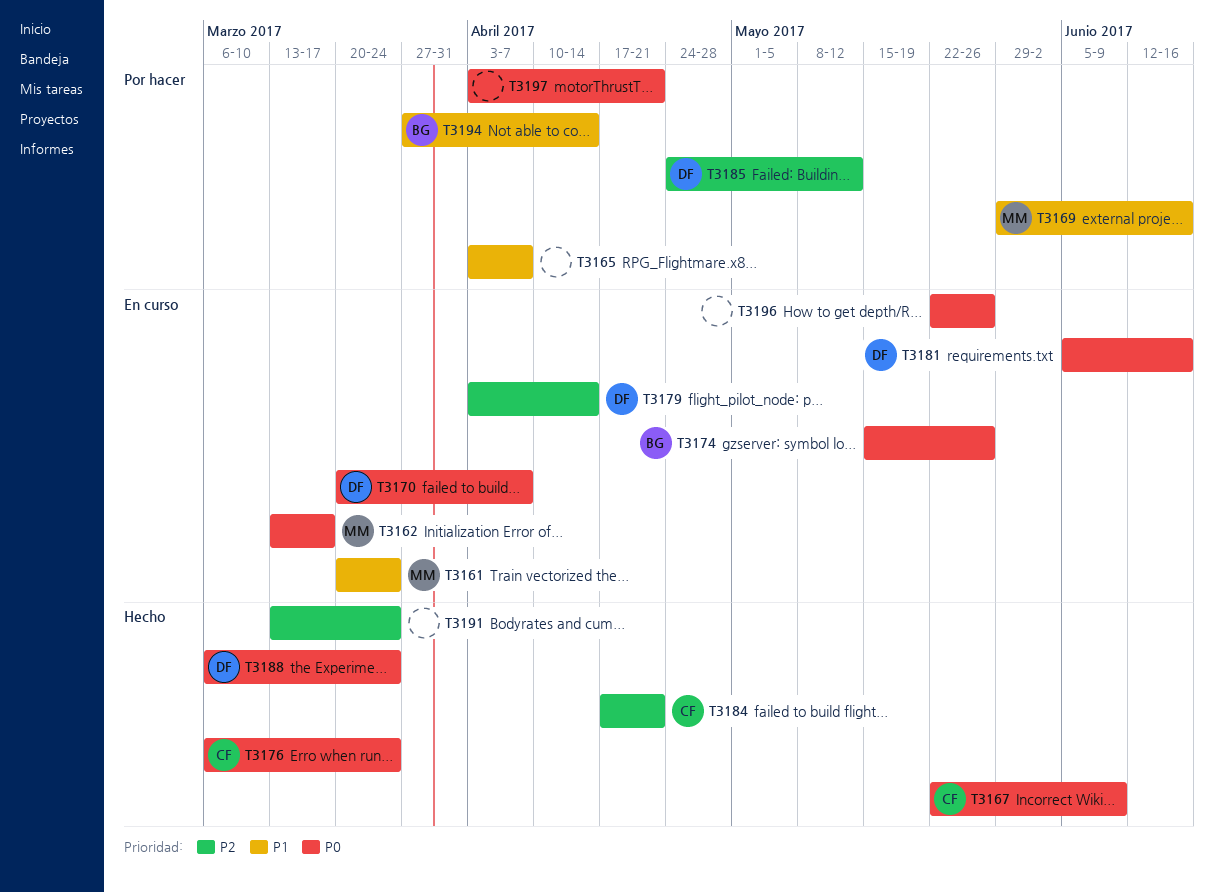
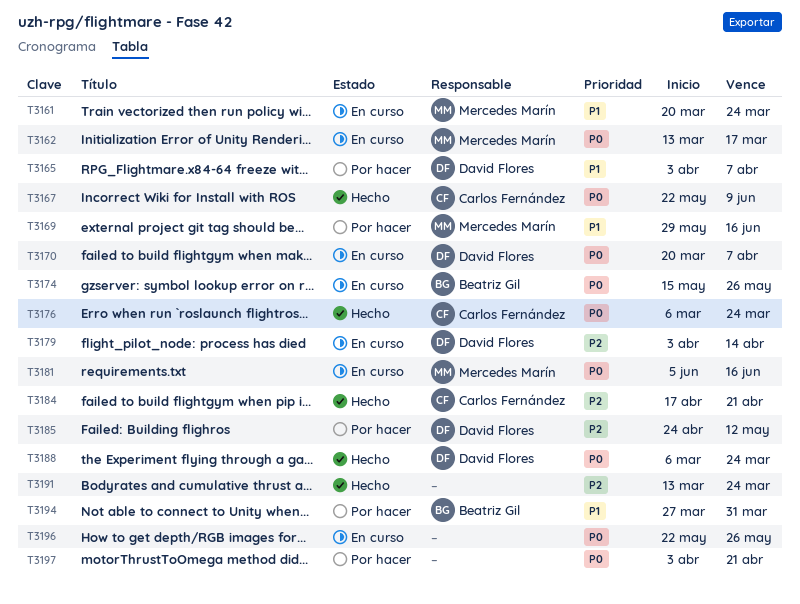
T3165, owner: none -> David Flores
T3181, owner: David Flores -> Mercedes Marín
T3194, due: Apr 14 -> Mar 31

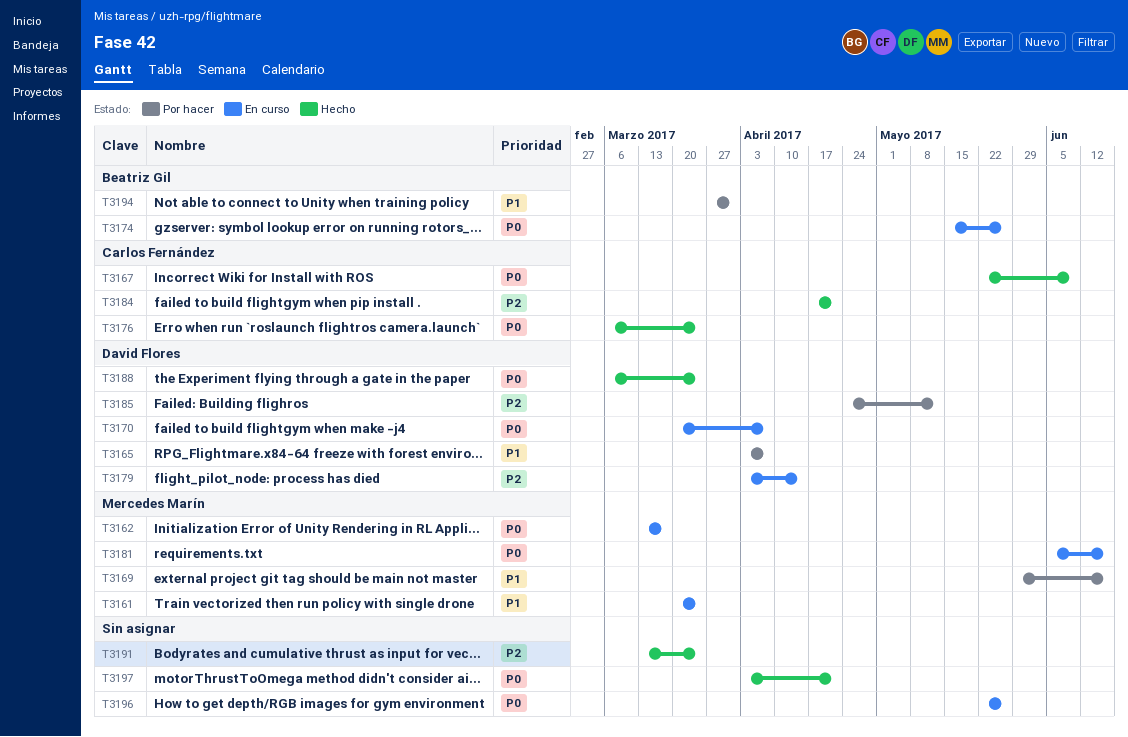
T3197, status: Por hacer -> Hecho

